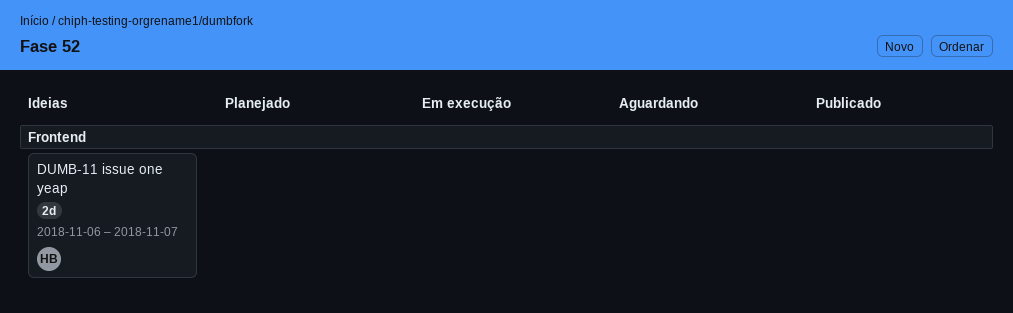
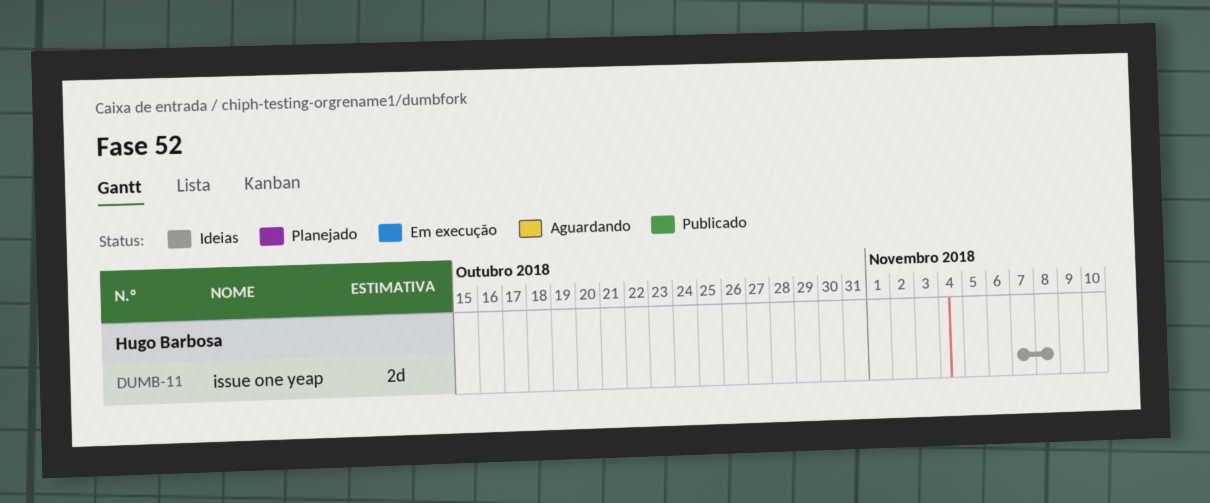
DUMB-11, start: Nov 6 -> Nov 7
DUMB-11, due: Nov 7 -> Nov 8

